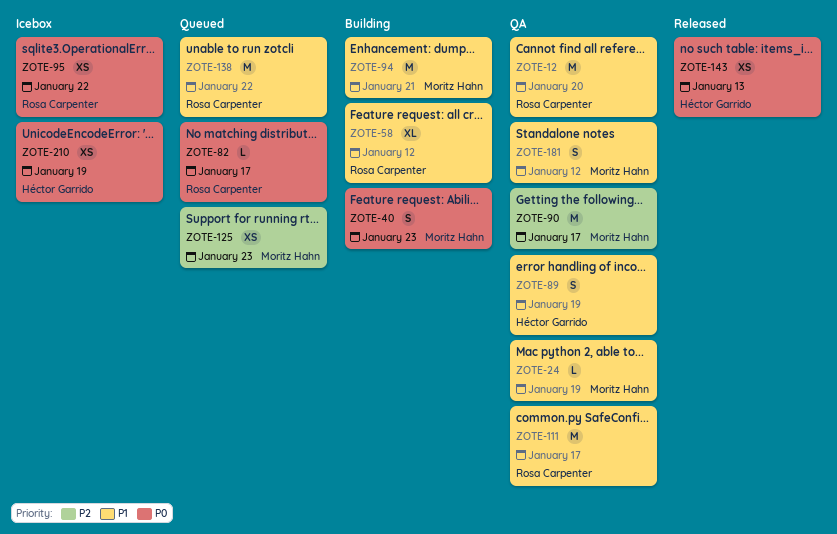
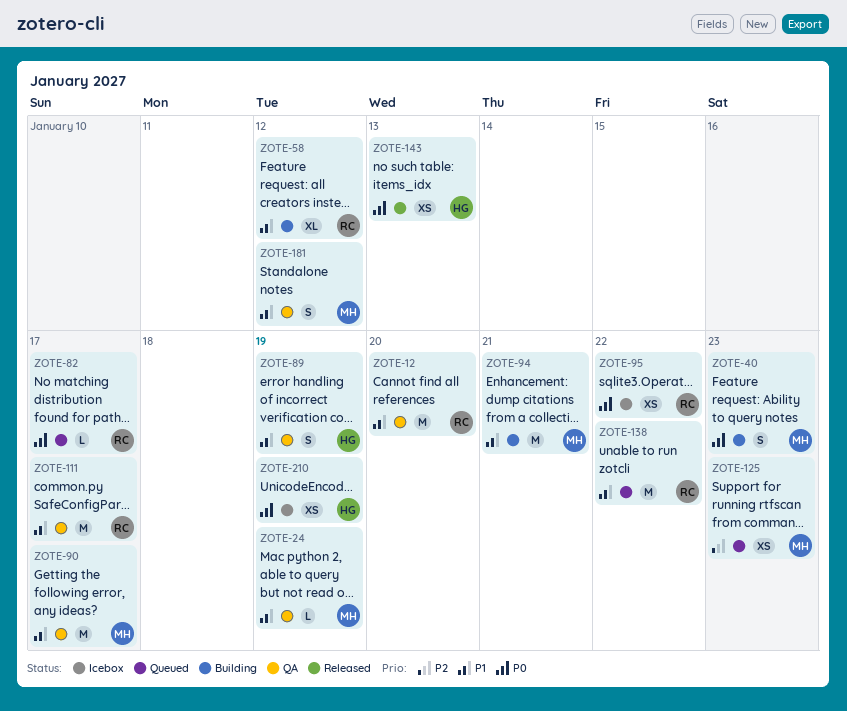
ZOTE-90, priority: P2 -> P1

